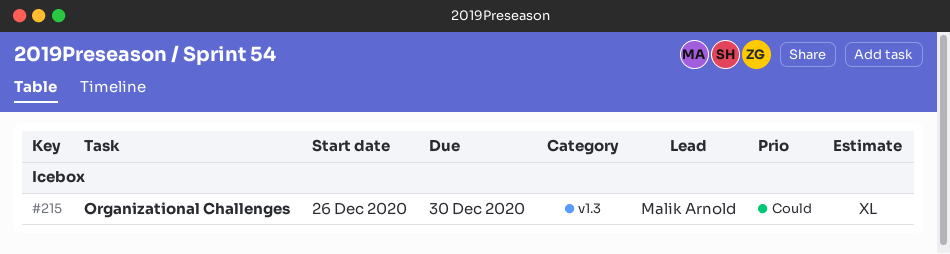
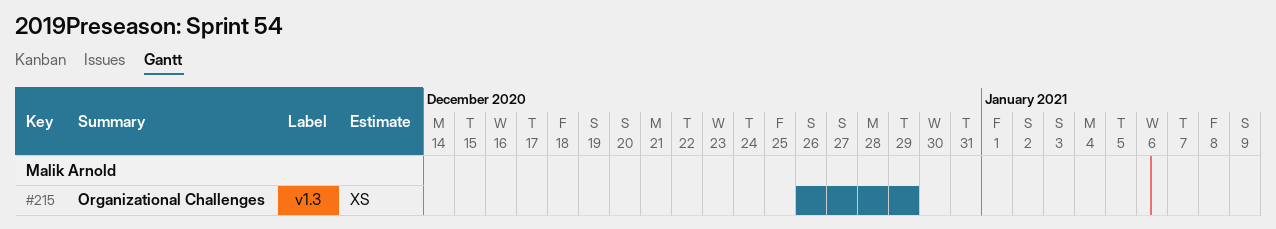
#215, estimate: XL -> XS
#215, due: Dec 30 -> Dec 29

